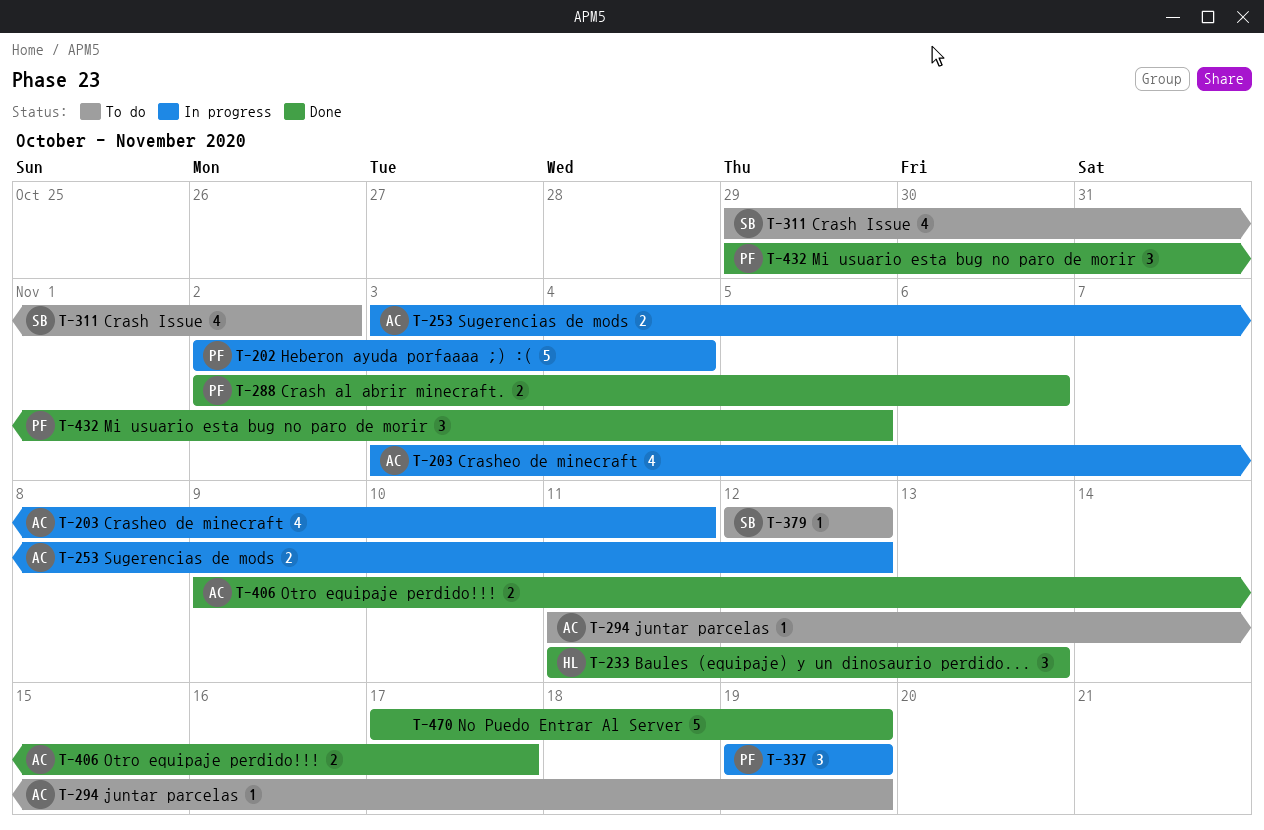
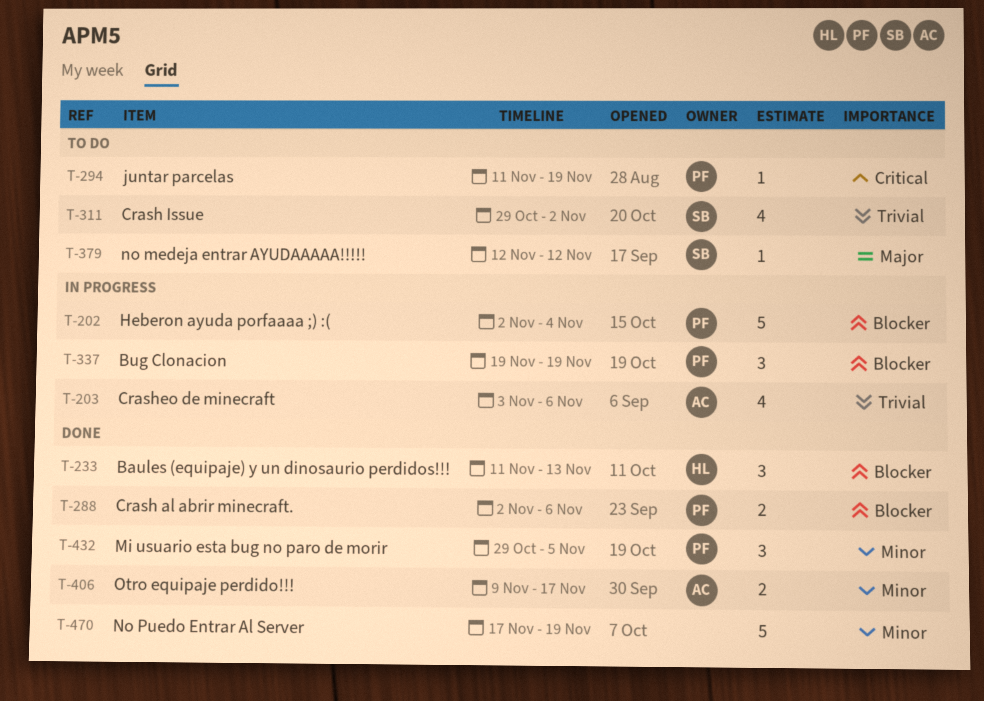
T-203, due: Nov 11 -> Nov 6
T-253: present -> none
T-294, owner: AC -> PF

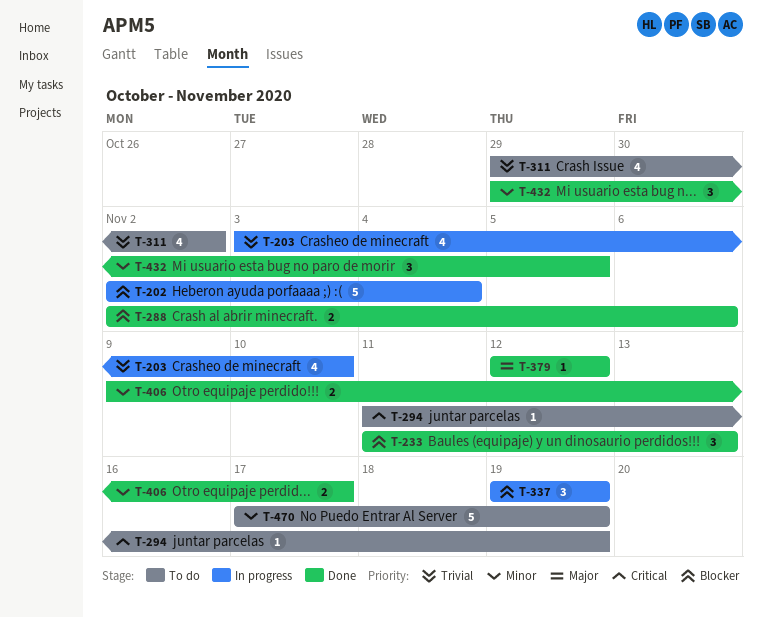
T-203, due: Nov 6 -> Nov 10
T-379, status: To do -> Done
T-470, status: Done -> To do

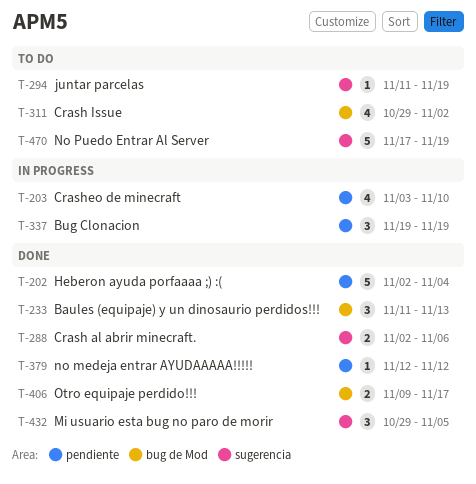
T-202, status: In progress -> Done

